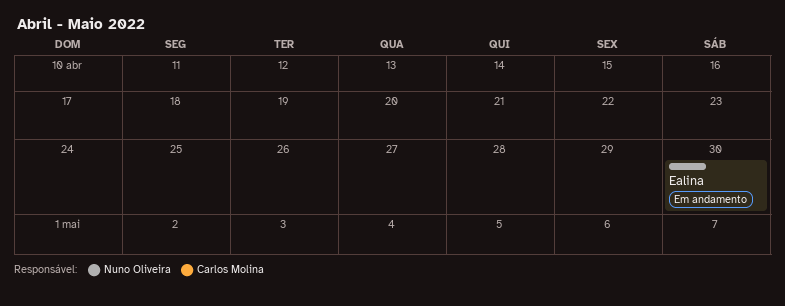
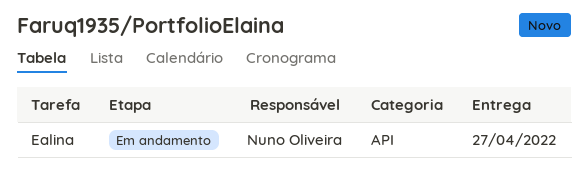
Ealina, due: Apr 30 -> Apr 27

